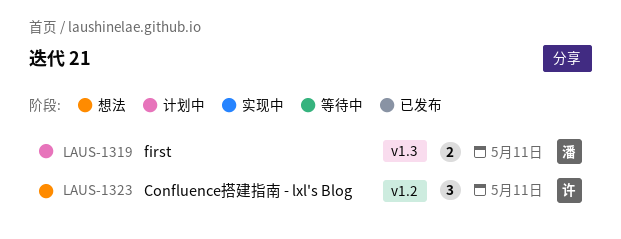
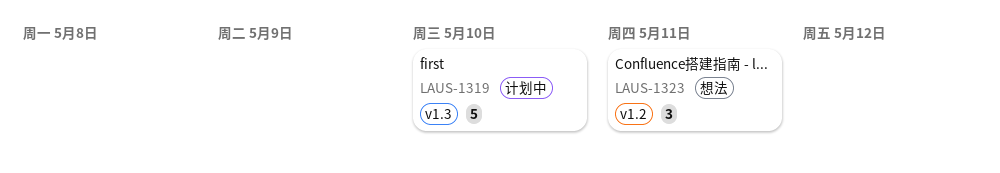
LAUS-1319, estimate: 2 -> 5
LAUS-1319, due: May 11 -> May 10

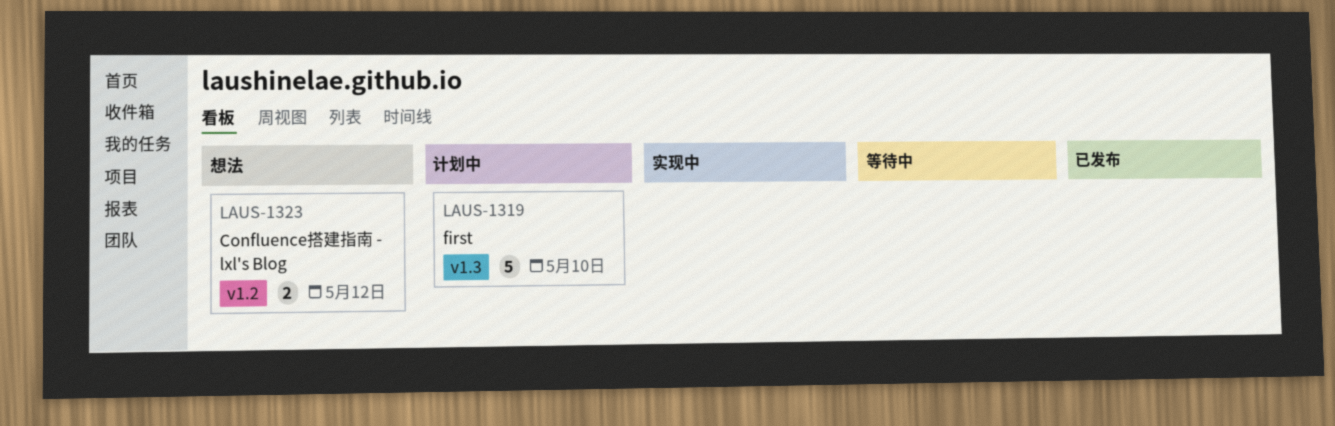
LAUS-1323, estimate: 3 -> 2
LAUS-1323, due: May 11 -> May 12

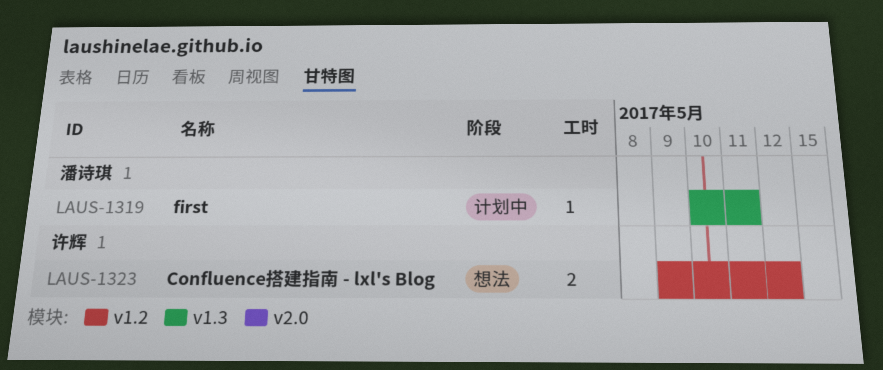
LAUS-1319, estimate: 5 -> 1
LAUS-1319, due: May 10 -> May 11

